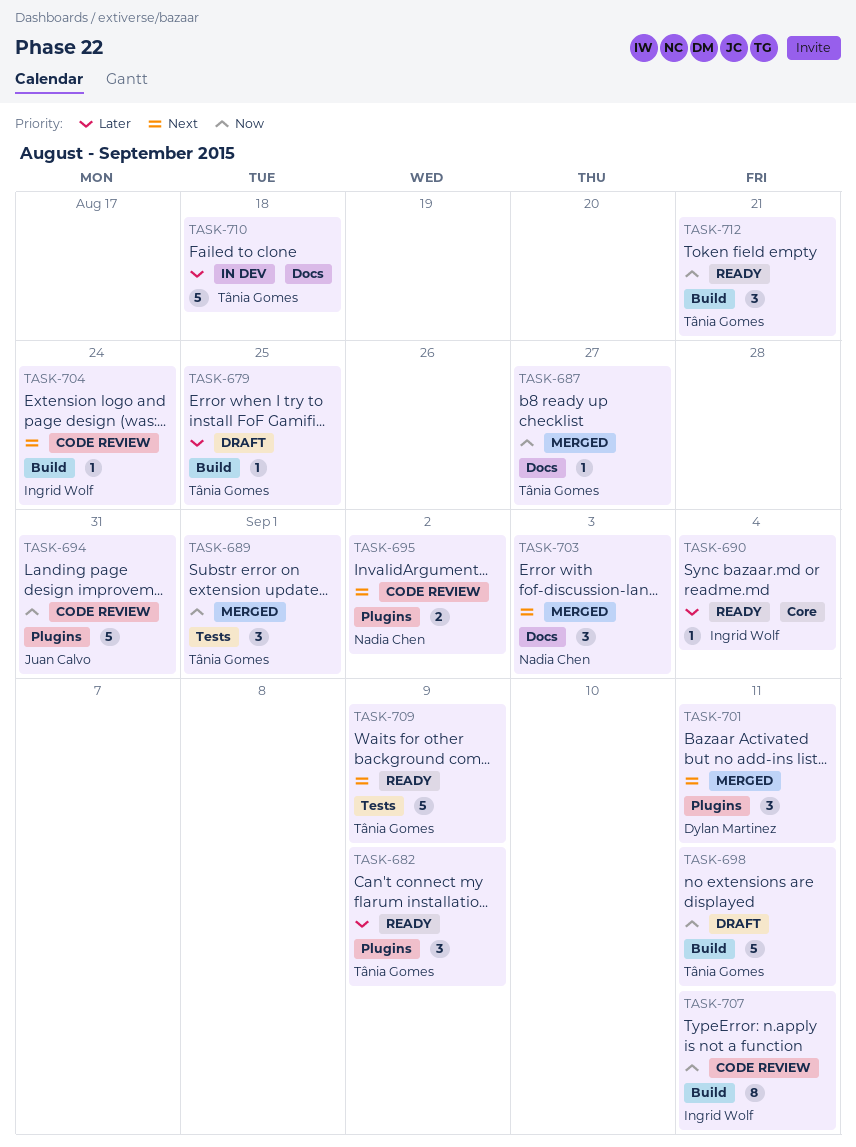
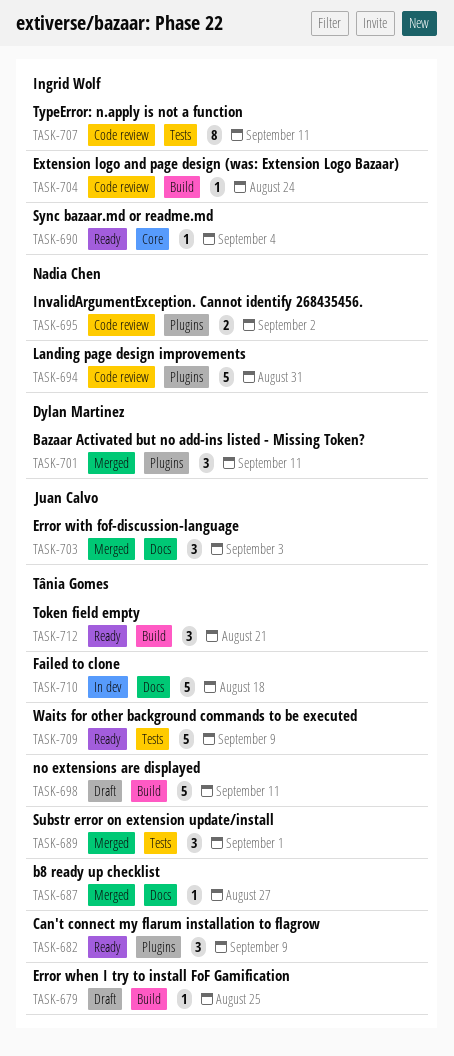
TASK-694, owner: Juan Calvo -> Nadia Chen
TASK-703, owner: Nadia Chen -> Juan Calvo
TASK-707, label: Build -> Tests

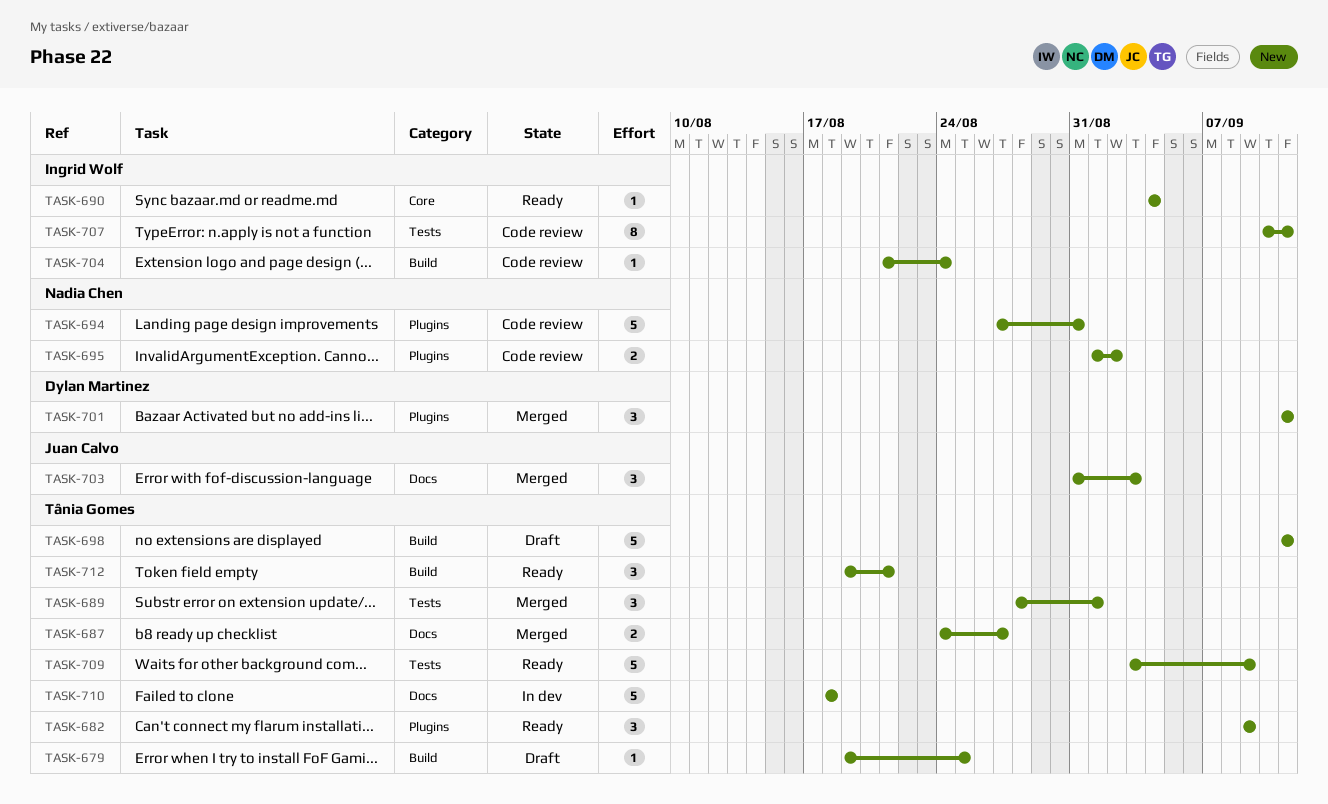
TASK-687, estimate: 1 -> 2

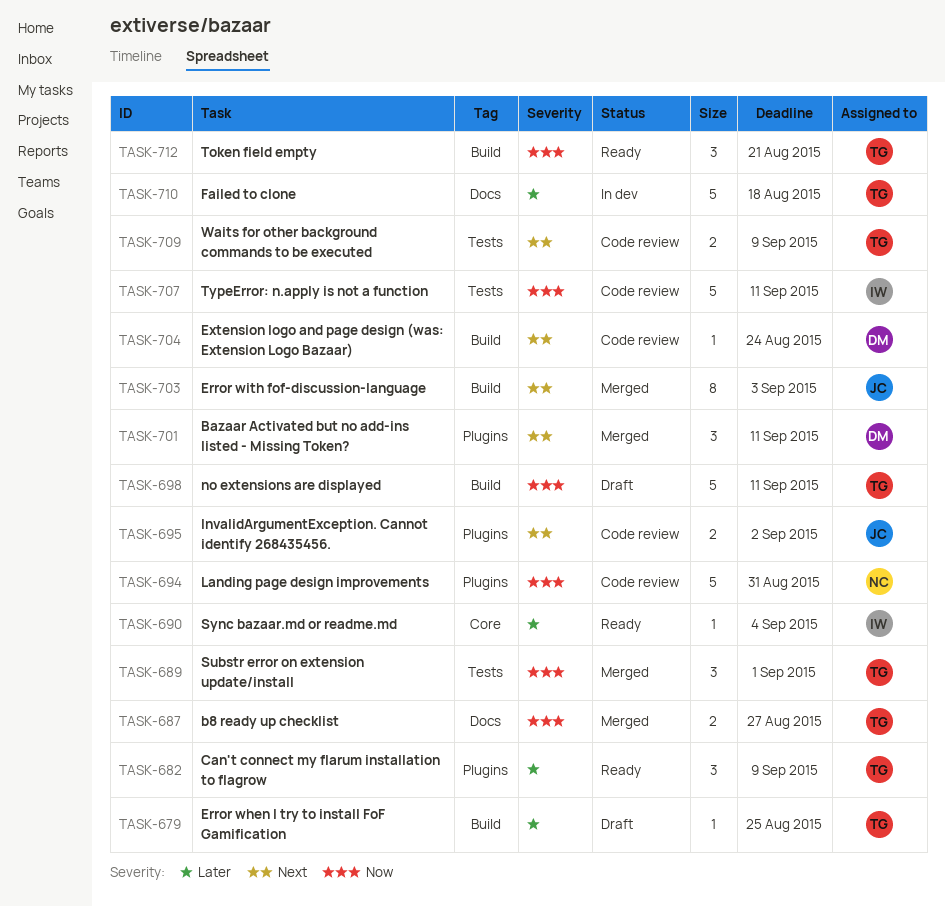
TASK-695, owner: Nadia Chen -> Juan Calvo
TASK-703, label: Docs -> Build
TASK-703, estimate: 3 -> 8
TASK-704, owner: Ingrid Wolf -> Dylan Martinez
TASK-707, estimate: 8 -> 5
TASK-709, status: Ready -> Code review
TASK-709, estimate: 5 -> 2

